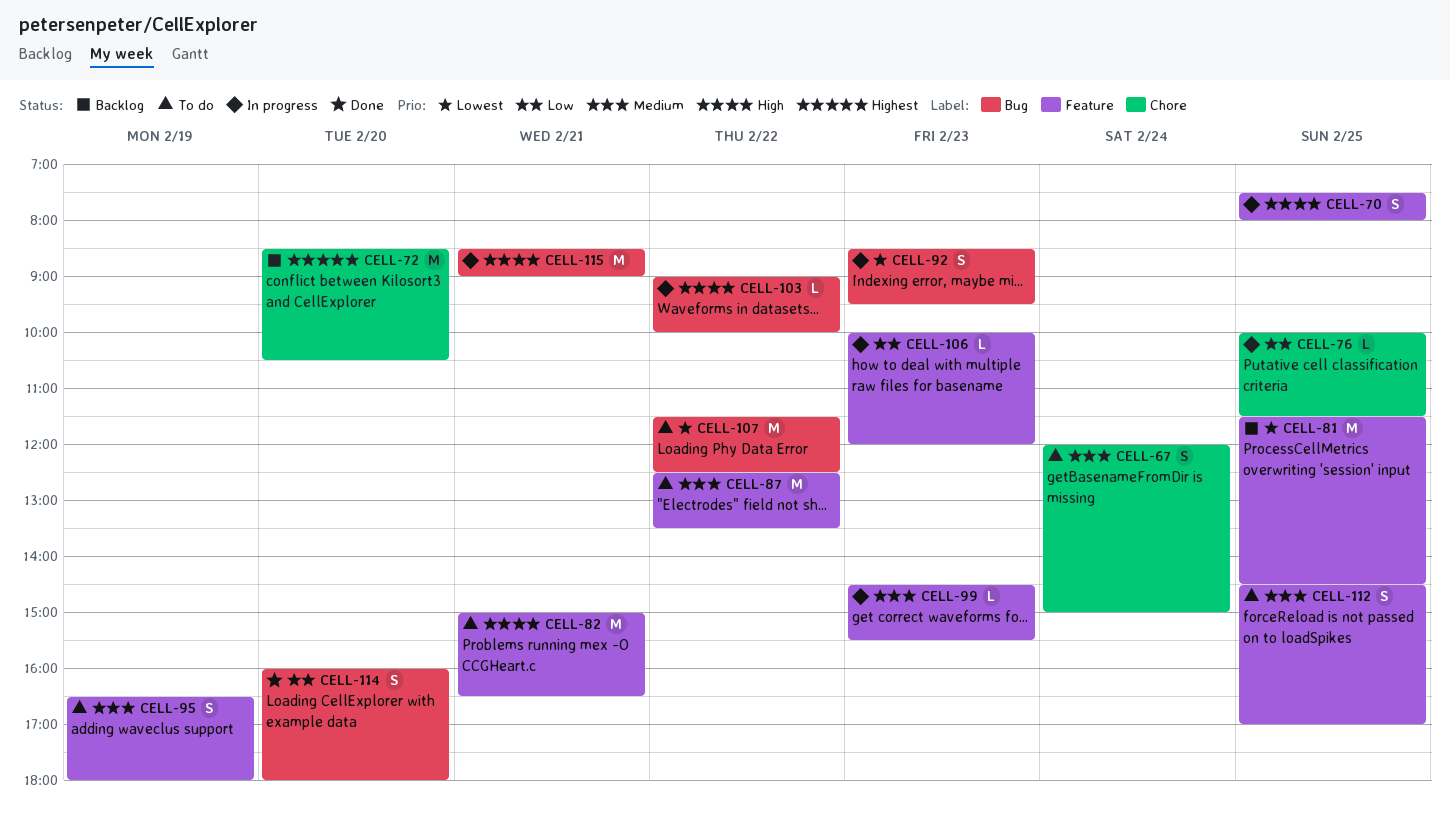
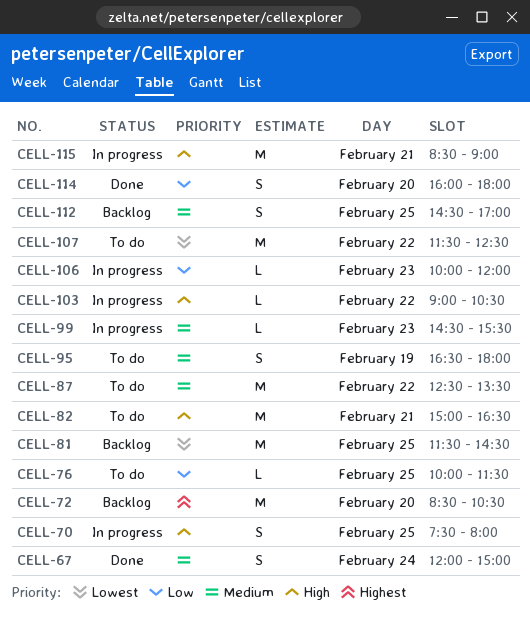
CELL-67, status: To do -> Done
CELL-76, status: In progress -> To do
CELL-92: present -> none
CELL-103, ends: 10:00 -> 10:30
CELL-112, status: To do -> Backlog

